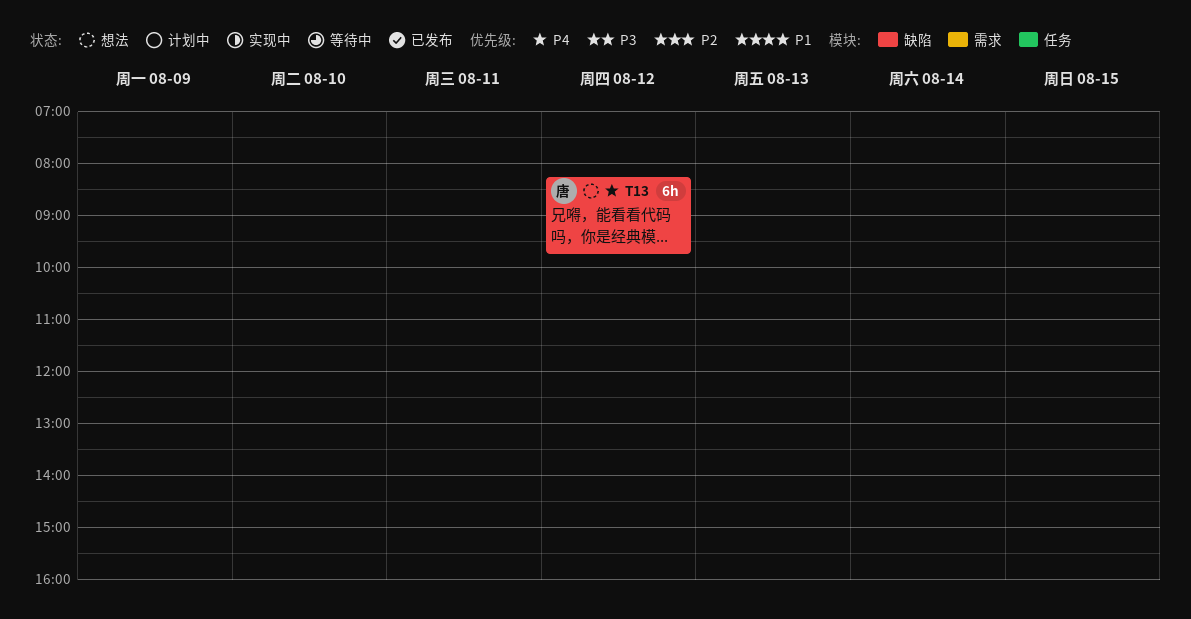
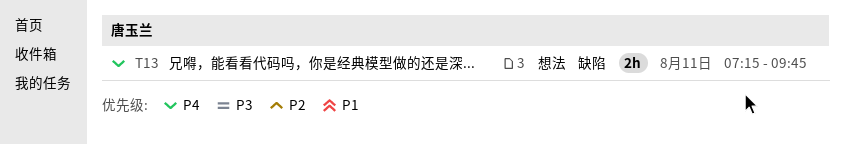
T13, estimate: 6h -> 2h
T13, day: Aug 12 -> Aug 11
T13, begins: 08:15 -> 07:15

